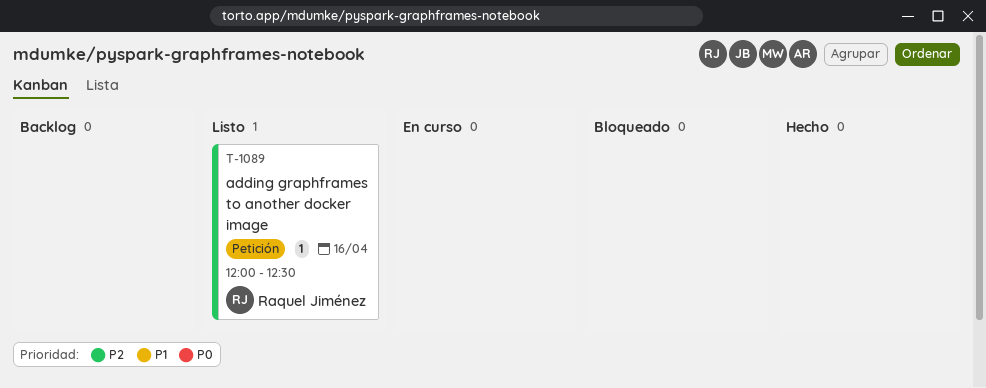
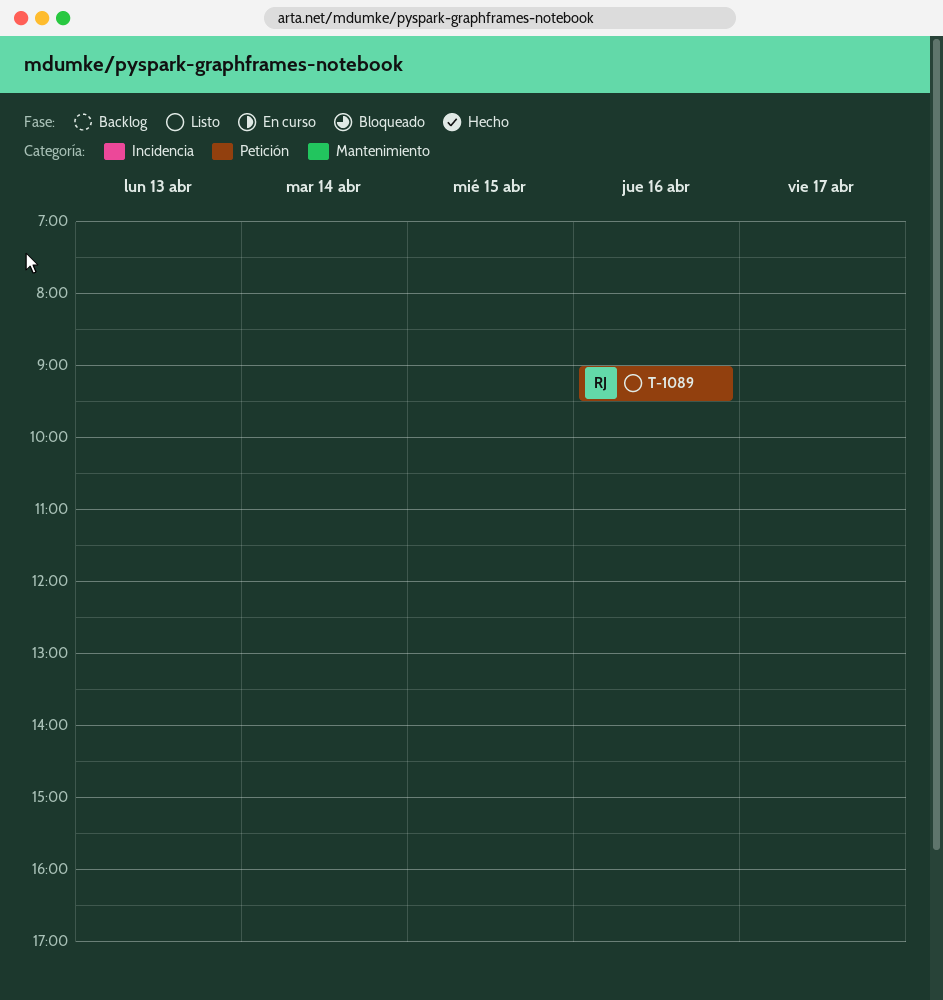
T-1089, begins: 12:00 -> 09:00
T-1089, ends: 12:30 -> 09:30

